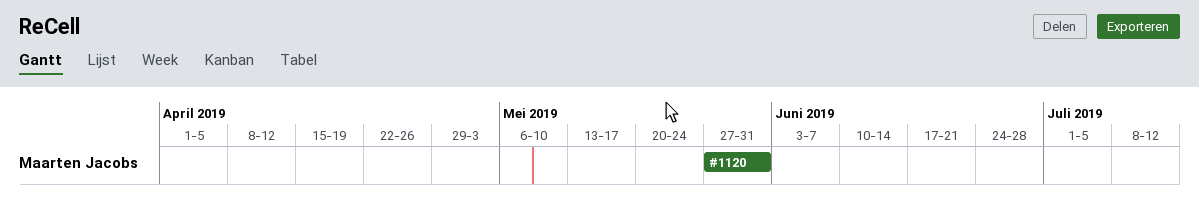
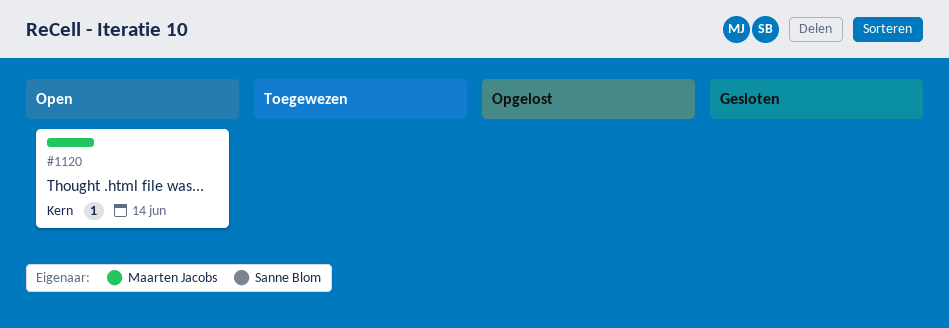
#1120, due: May 31 -> Jun 14

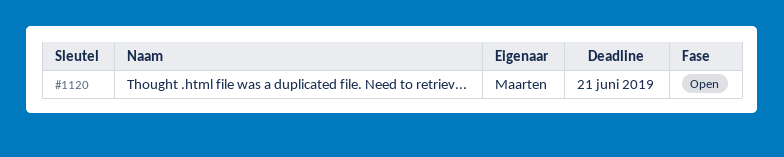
#1120, due: Jun 14 -> Jun 21

